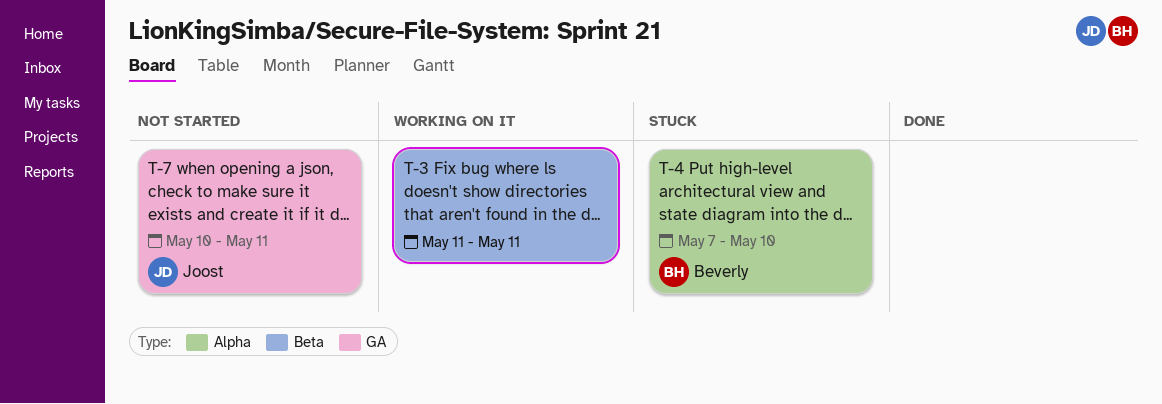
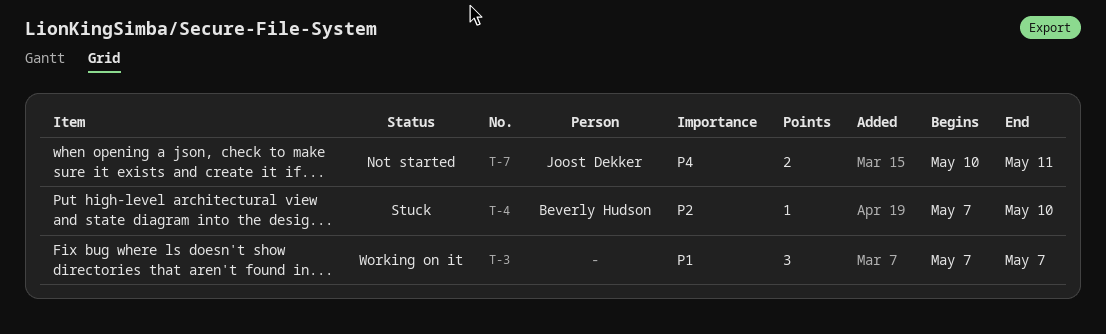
T-3, start: May 11 -> May 7
T-3, due: May 11 -> May 7

